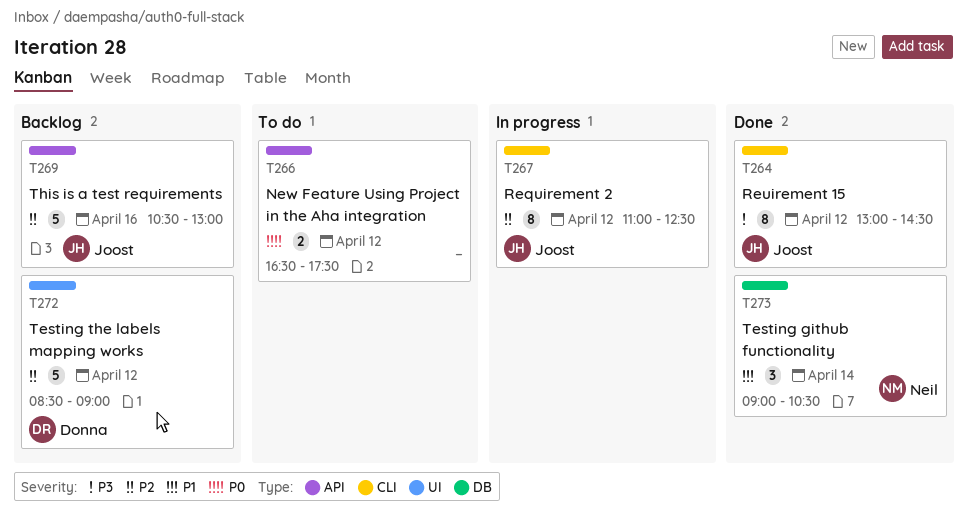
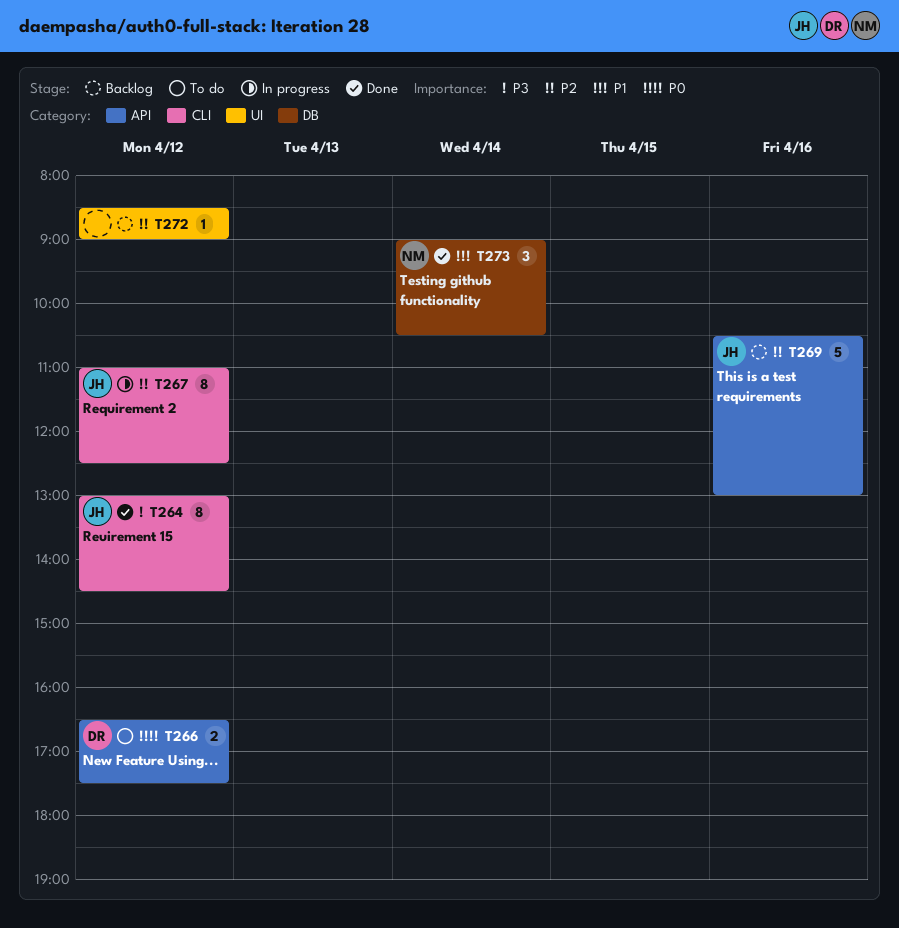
T266, owner: none -> Donna
T272, owner: Donna -> none
T272, estimate: 5 -> 1

